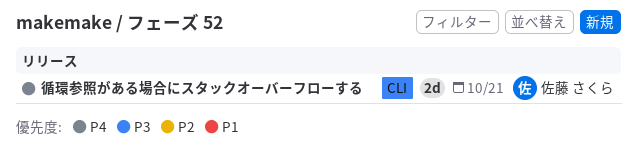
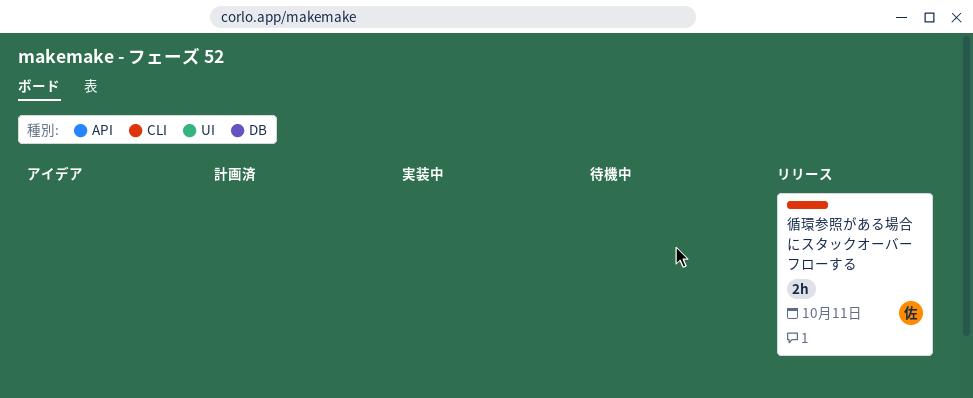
循環参照がある場合にスタックオーバーフローする, estimate: 2d -> 2h
循環参照がある場合にスタックオーバーフローする, due: Oct 21 -> Oct 11

